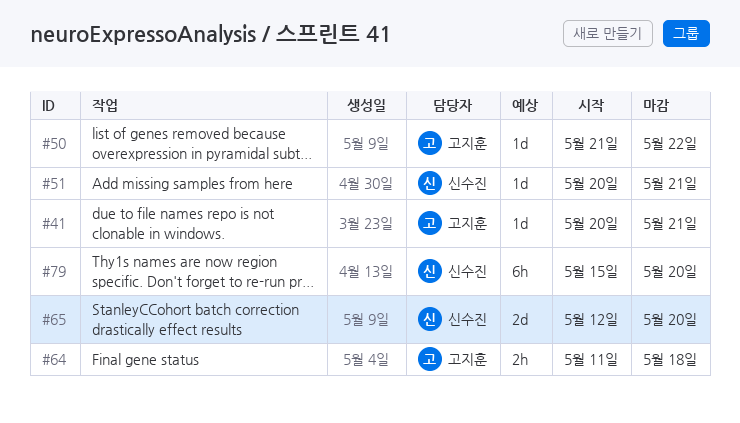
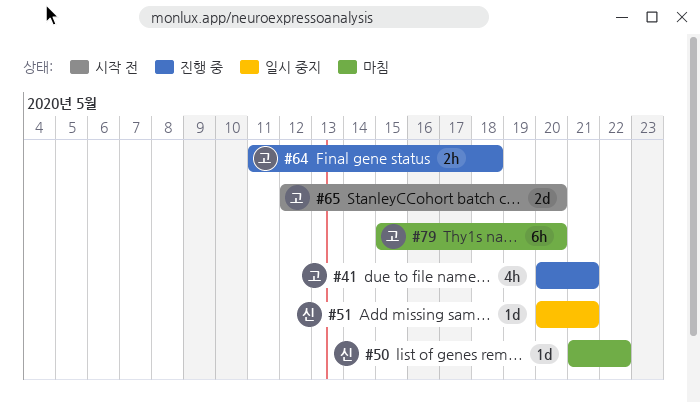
#41, estimate: 1d -> 4h
#50, owner: 고지훈 -> 신수진
#65, owner: 신수진 -> 고지훈
#79, owner: 신수진 -> 고지훈

